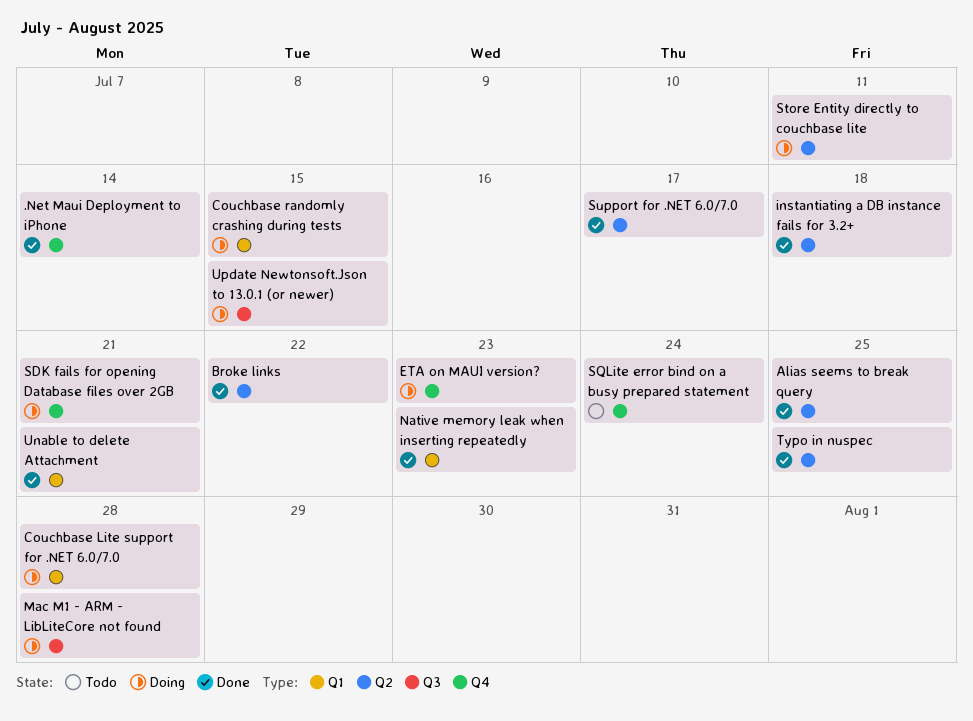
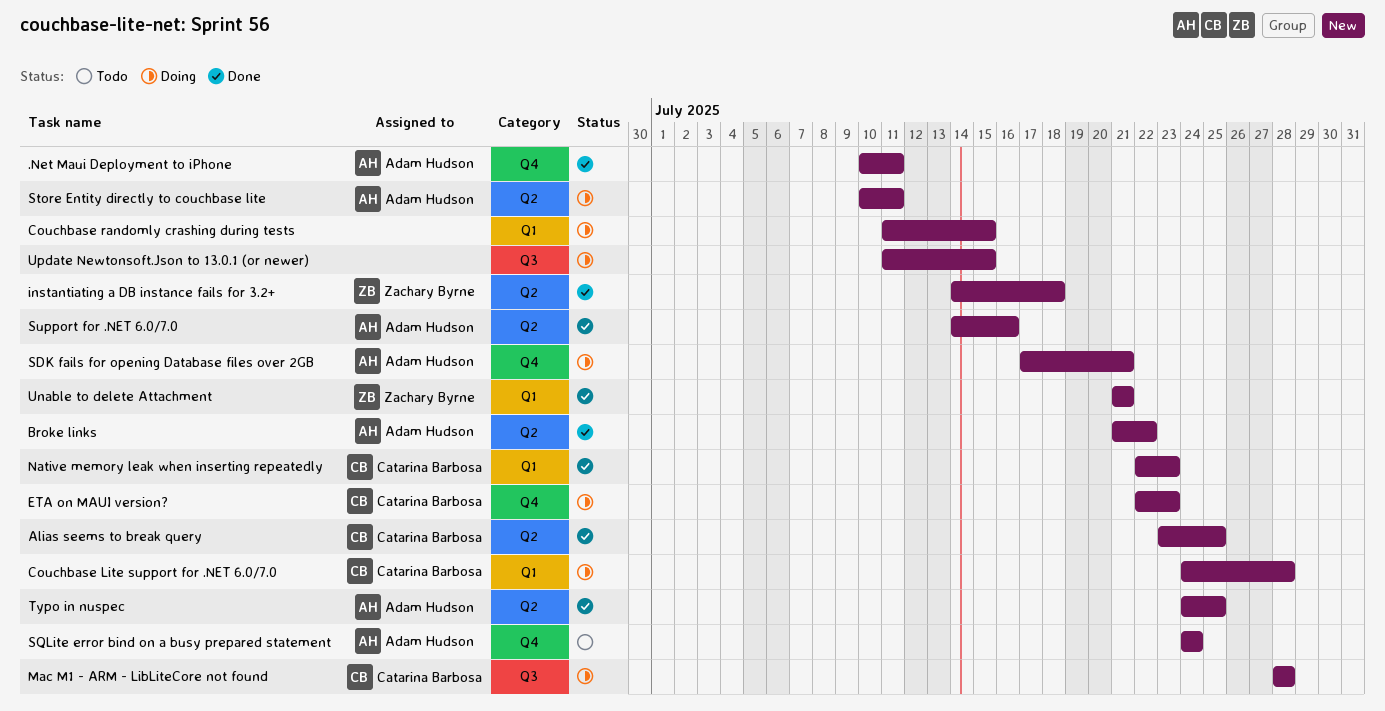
.Net Maui Deployment to iPhone, due: Jul 14 -> Jul 11
Support for .NET 6.0/7.0, due: Jul 17 -> Jul 16

